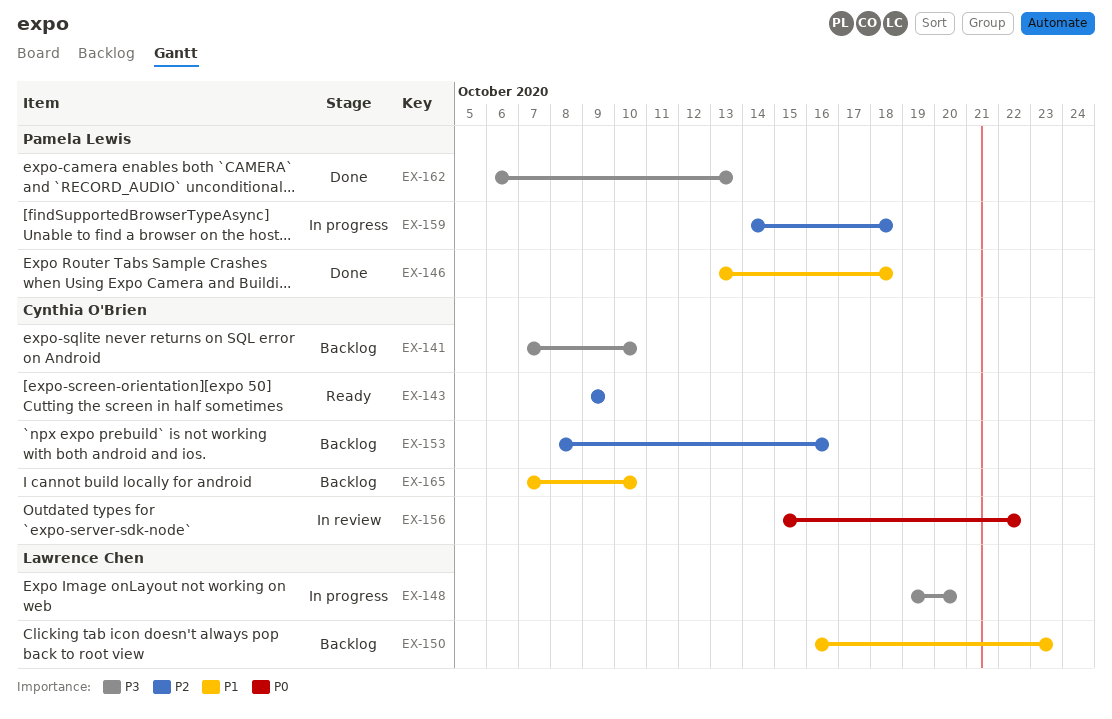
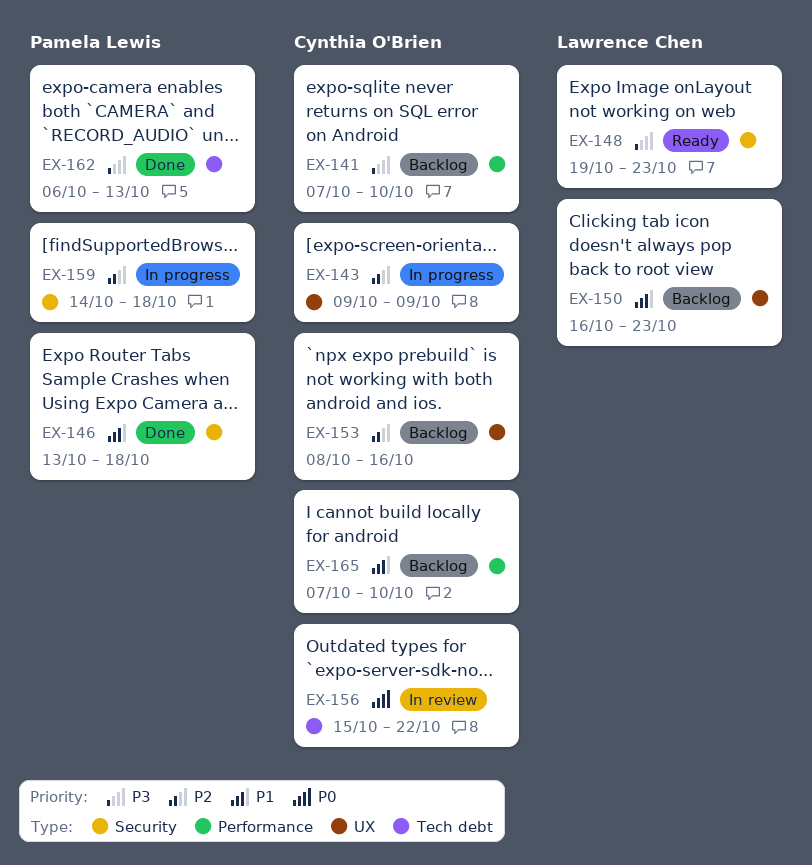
EX-143, status: Ready -> In progress
EX-148, status: In progress -> Ready
EX-148, due: Oct 20 -> Oct 23

